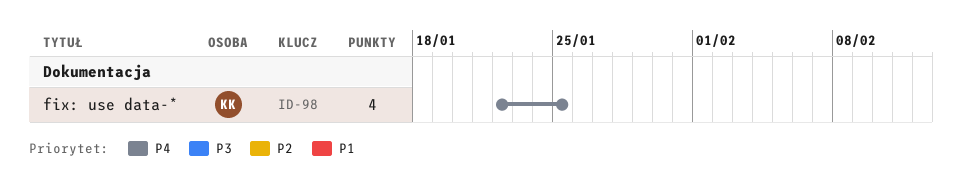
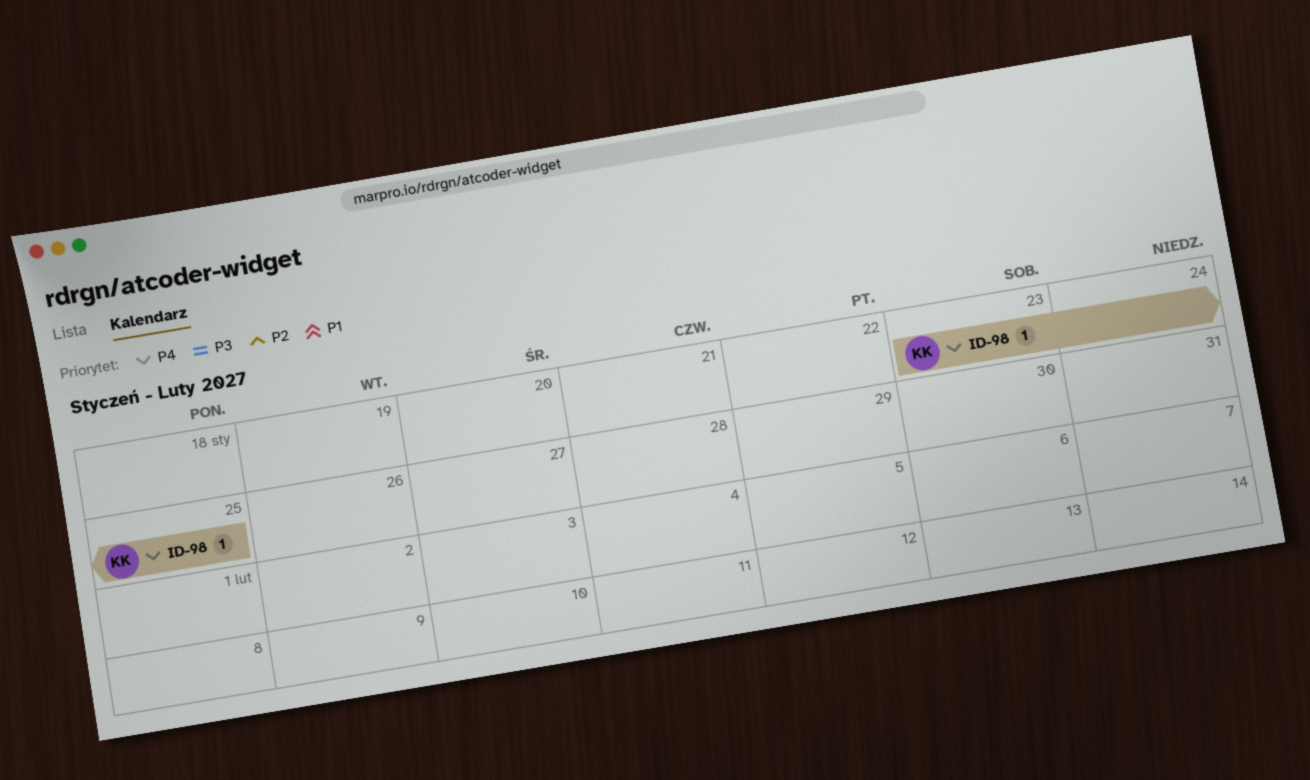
ID-98, estimate: 4 -> 1
ID-98, start: Jan 22 -> Jan 23

